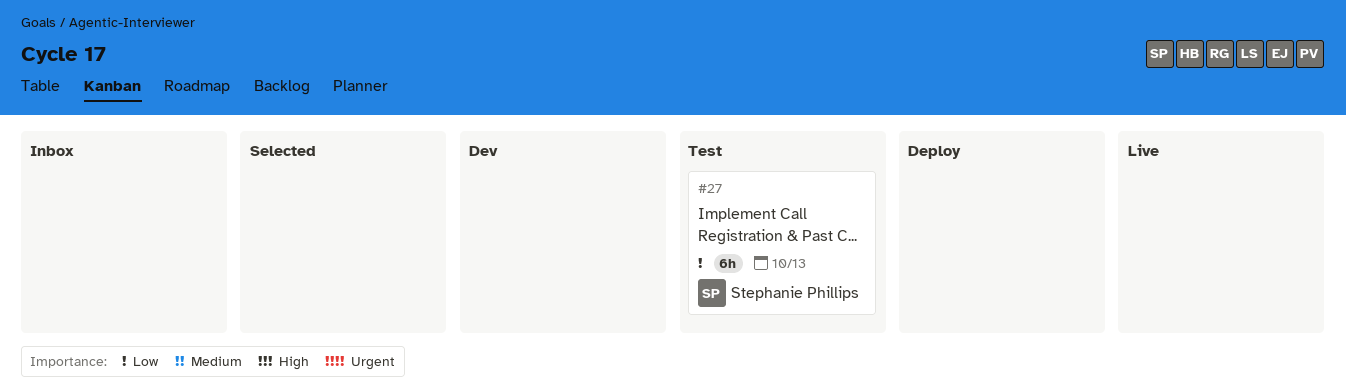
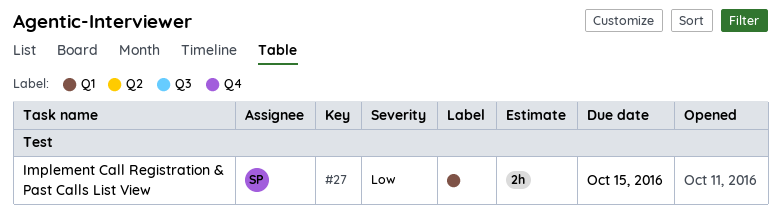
#27, estimate: 6h -> 2h
#27, due: Oct 13 -> Oct 15

